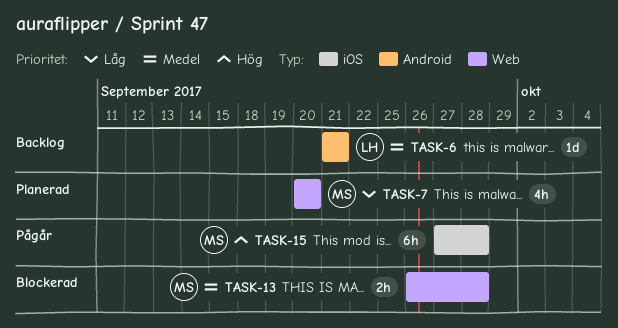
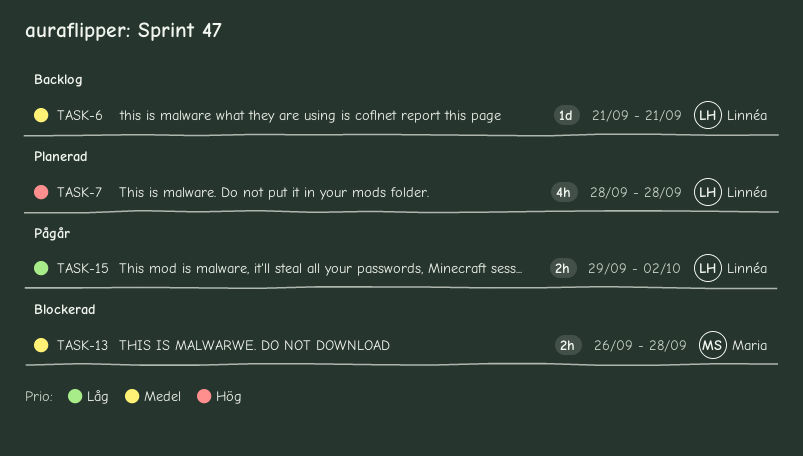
TASK-7, owner: Maria -> Linnéa
TASK-7, priority: Låg -> Hög
TASK-7, start: Sep 20 -> Sep 28
TASK-7, due: Sep 20 -> Sep 28
TASK-15, owner: Maria -> Linnéa
TASK-15, priority: Hög -> Låg
TASK-15, estimate: 6h -> 2h
TASK-15, start: Sep 27 -> Sep 29
TASK-15, due: Sep 28 -> Oct 2

